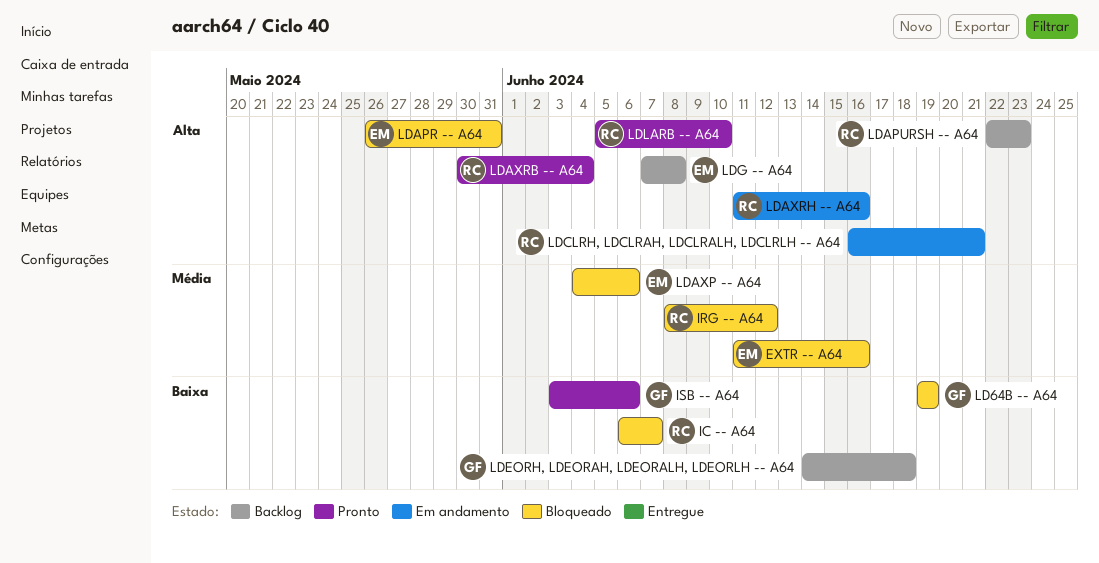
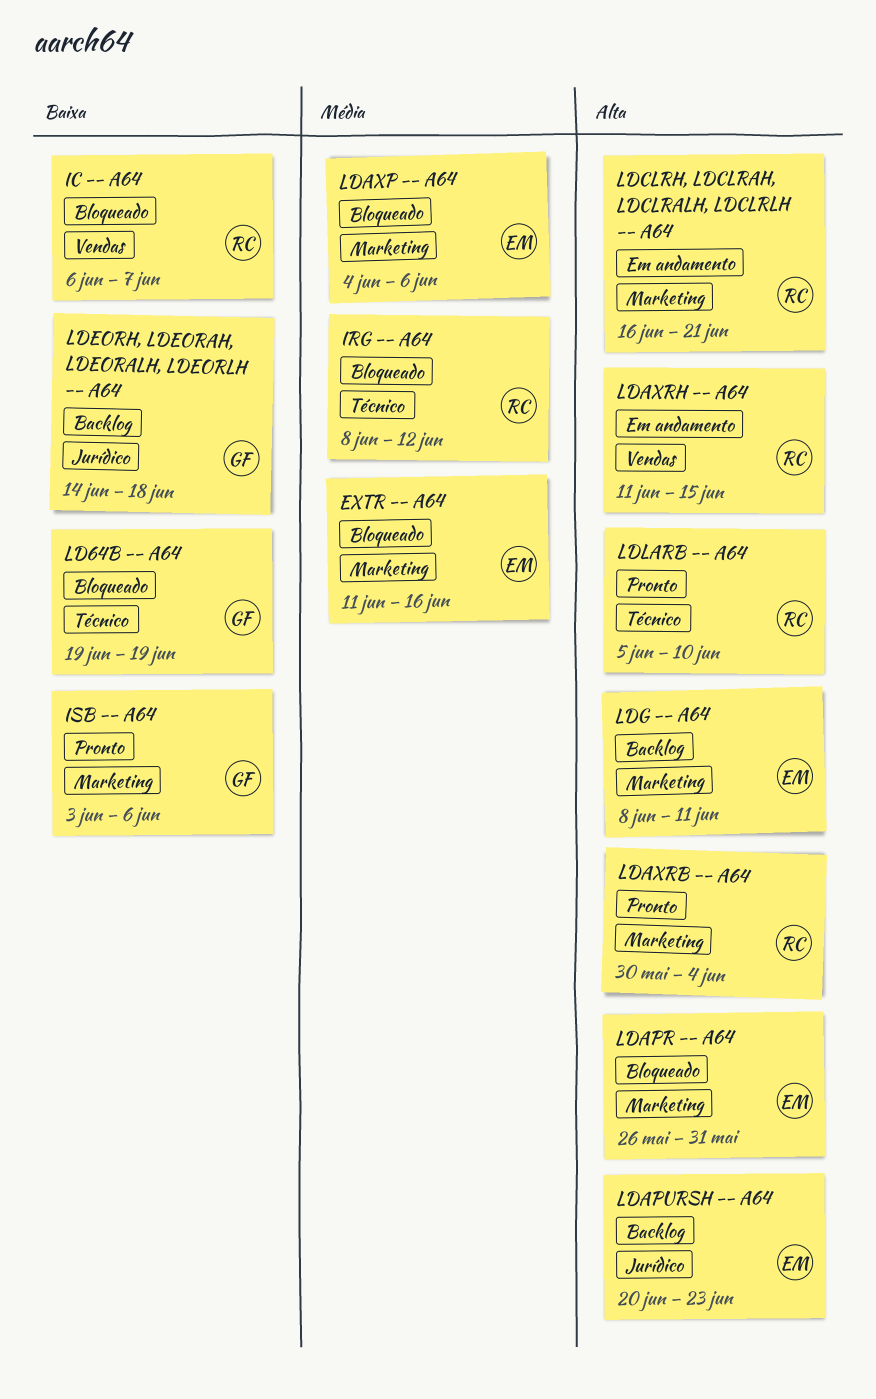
LDAPURSH -- A64, owner: RC -> EM
LDAPURSH -- A64, start: Jun 22 -> Jun 20
LDAXRH -- A64, due: Jun 16 -> Jun 15
LDG -- A64, start: Jun 7 -> Jun 8
LDG -- A64, due: Jun 8 -> Jun 11

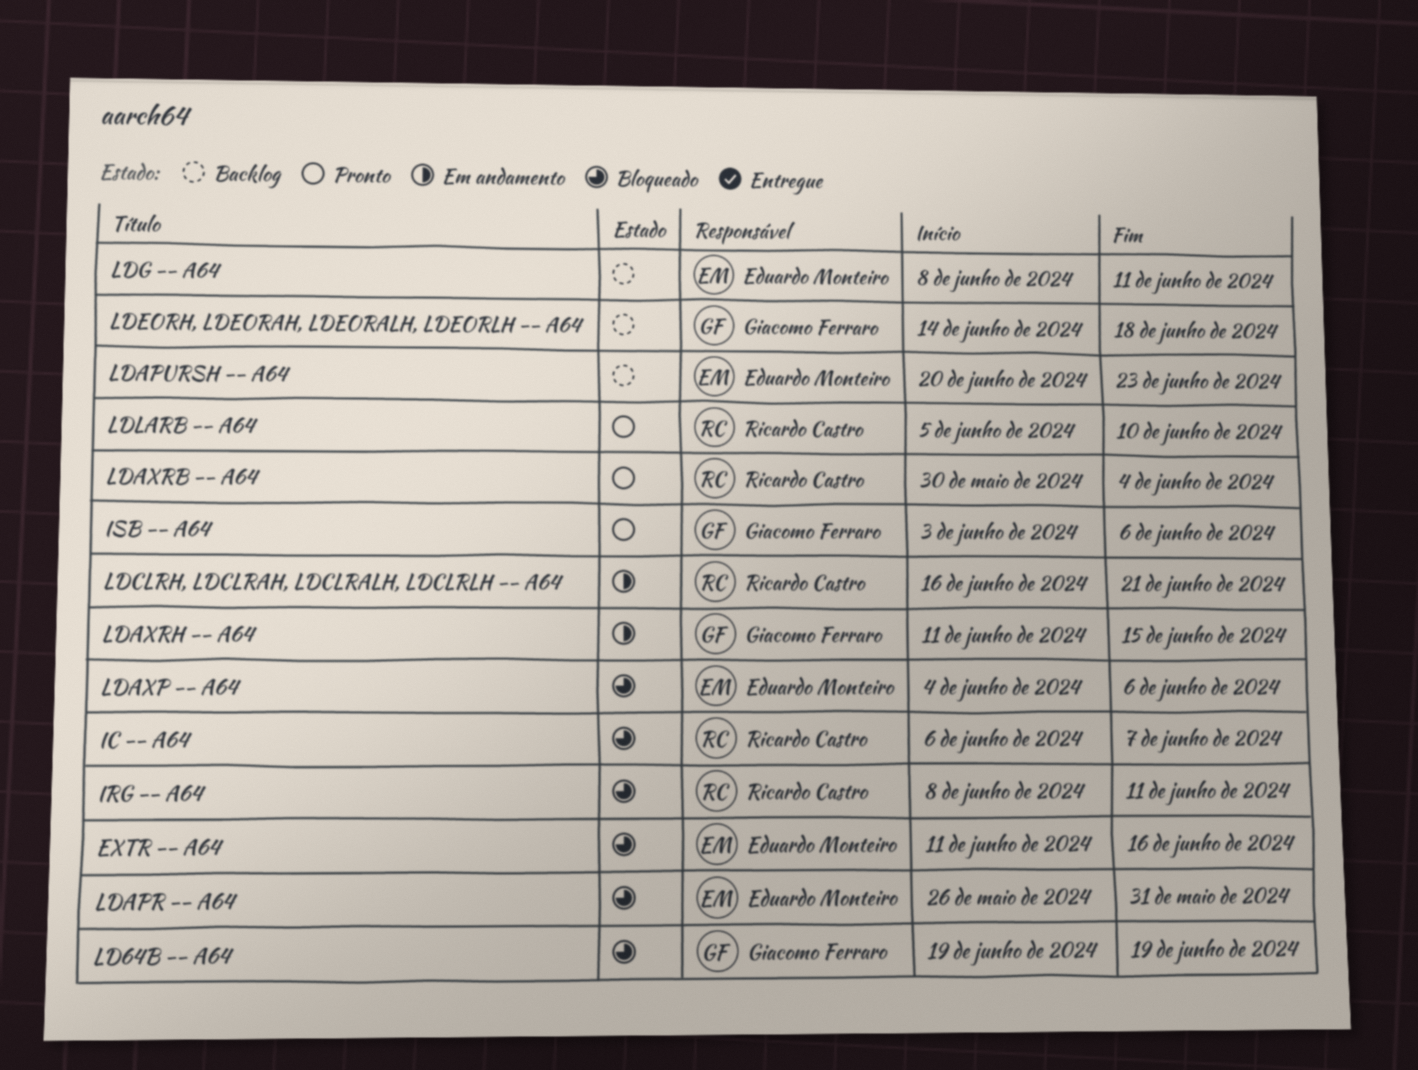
IRG -- A64, due: Jun 12 -> Jun 11
LDAXRH -- A64, owner: Ricardo Castro -> Giacomo Ferraro

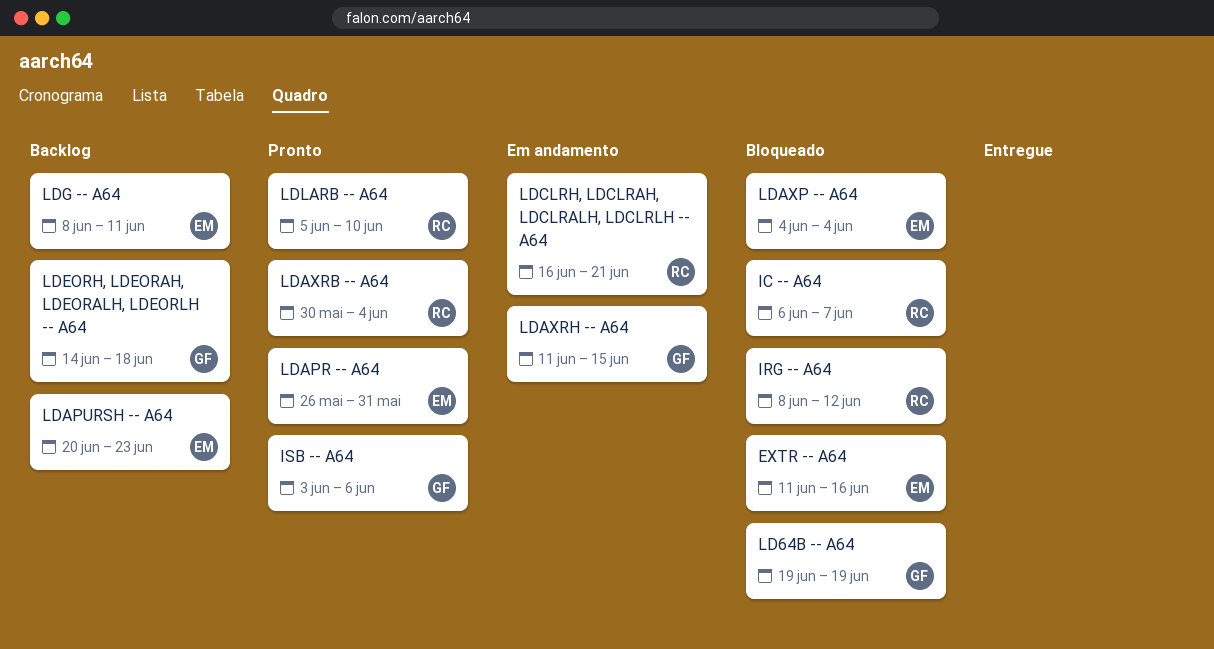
IRG -- A64, due: Jun 11 -> Jun 12
LDAPR -- A64, status: Bloqueado -> Pronto
LDAXP -- A64, due: Jun 6 -> Jun 4

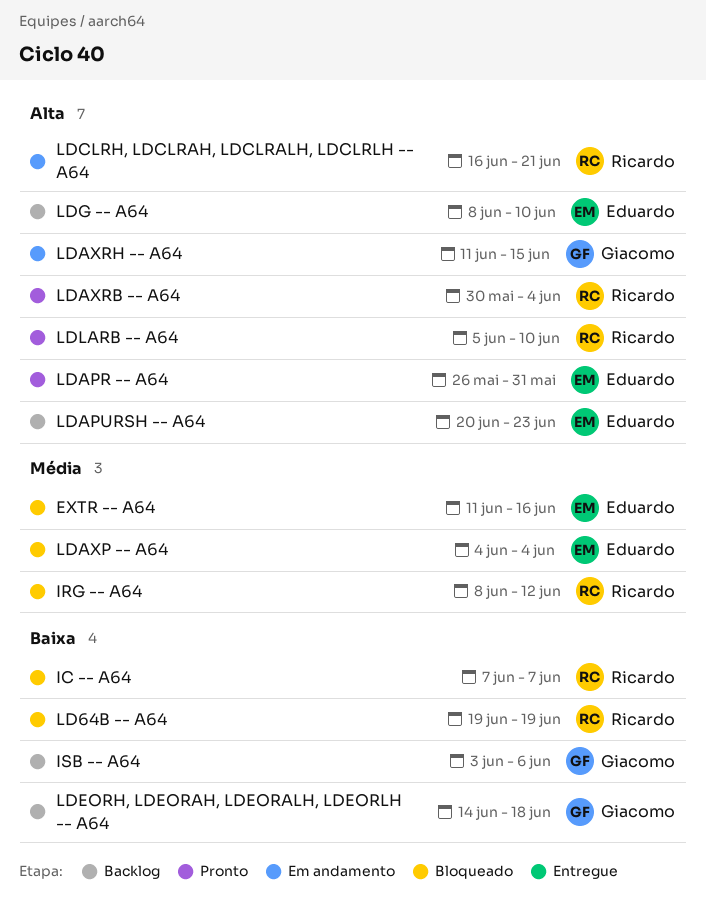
IC -- A64, start: Jun 6 -> Jun 7
ISB -- A64, status: Pronto -> Backlog
LD64B -- A64, owner: Giacomo -> Ricardo
LDG -- A64, due: Jun 11 -> Jun 10

